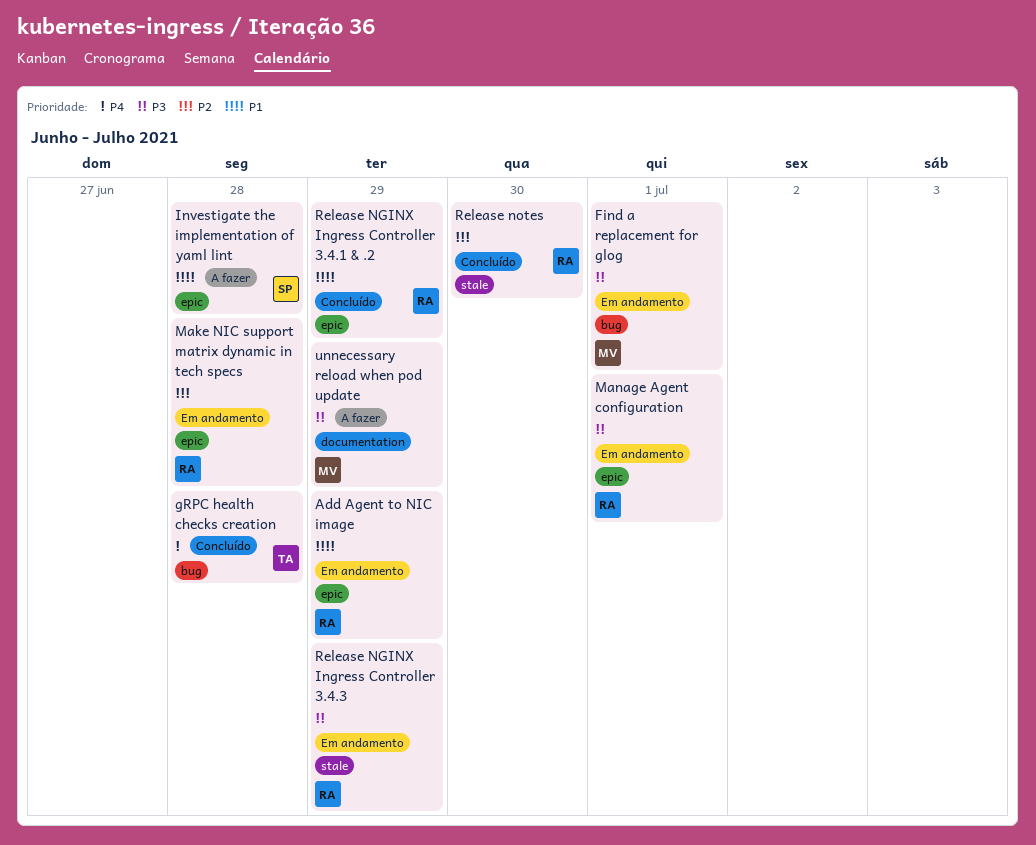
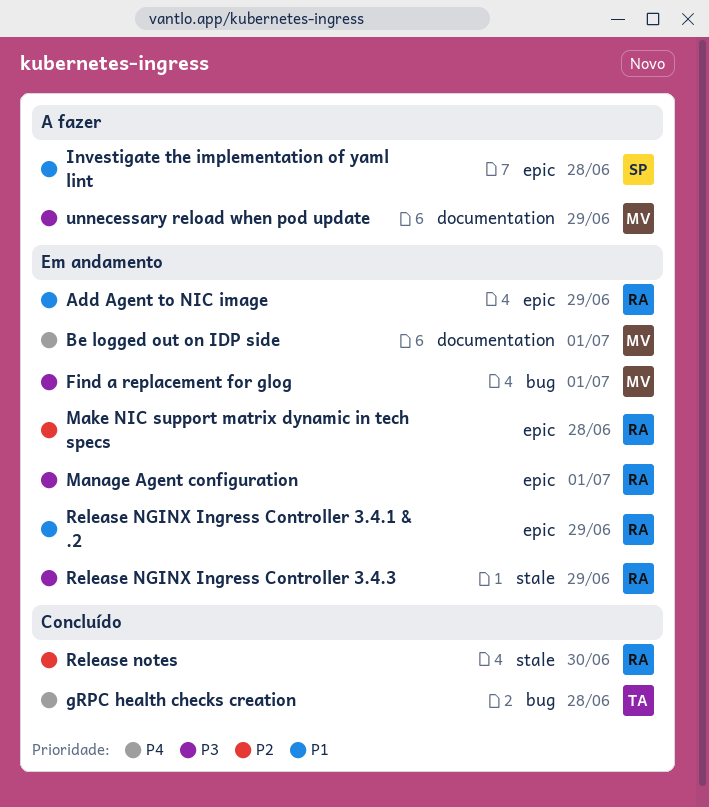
Be logged out on IDP side: none -> present
Release NGINX Ingress Controller 3.4.1 & .2, status: Concluído -> Em andamento

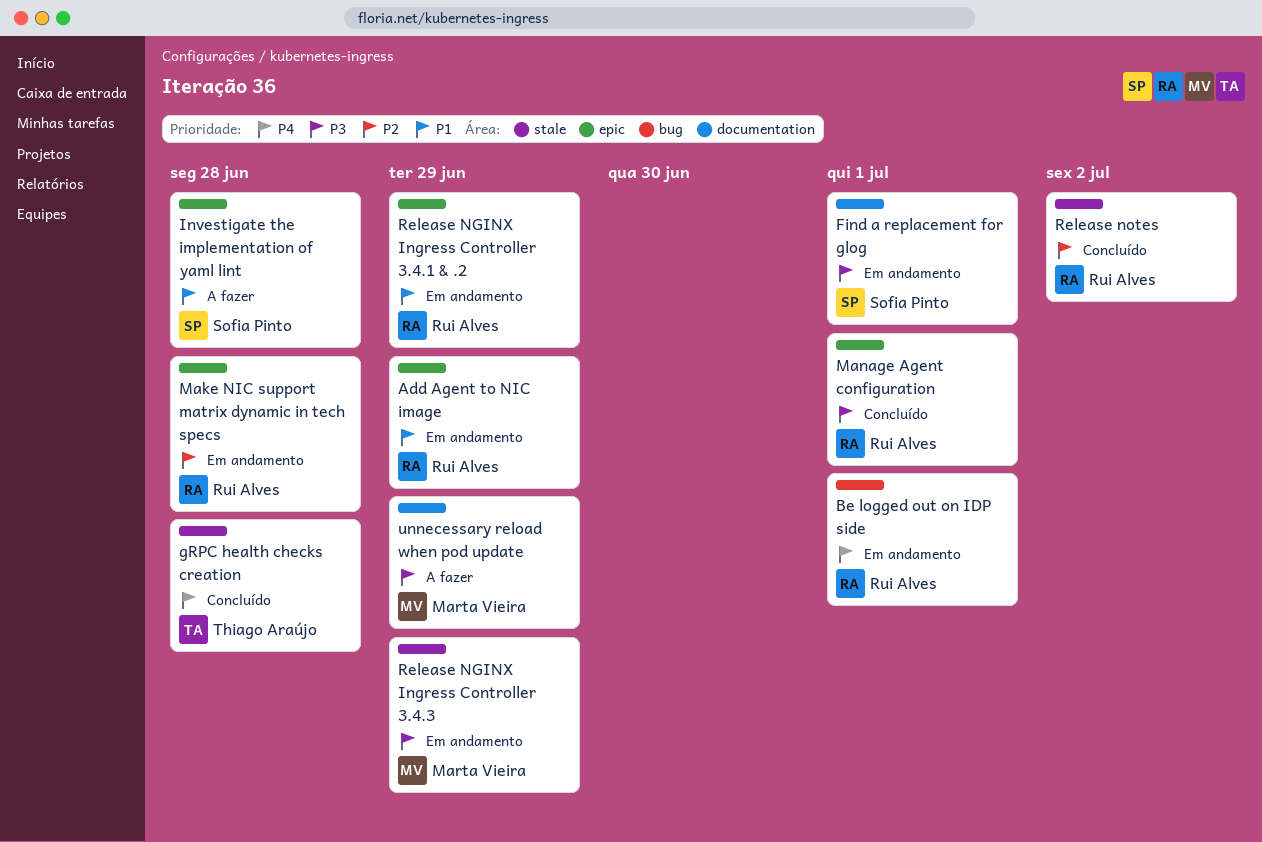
Be logged out on IDP side, owner: Marta Vieira -> Rui Alves
Be logged out on IDP side, label: documentation -> bug
Find a replacement for glog, owner: Marta Vieira -> Sofia Pinto
Find a replacement for glog, label: bug -> documentation
gRPC health checks creation, label: bug -> stale
Manage Agent configuration, status: Em andamento -> Concluído
Release NGINX Ingress Controller 3.4.3, owner: Rui Alves -> Marta Vieira
Release notes, due: Jun 30 -> Jul 2

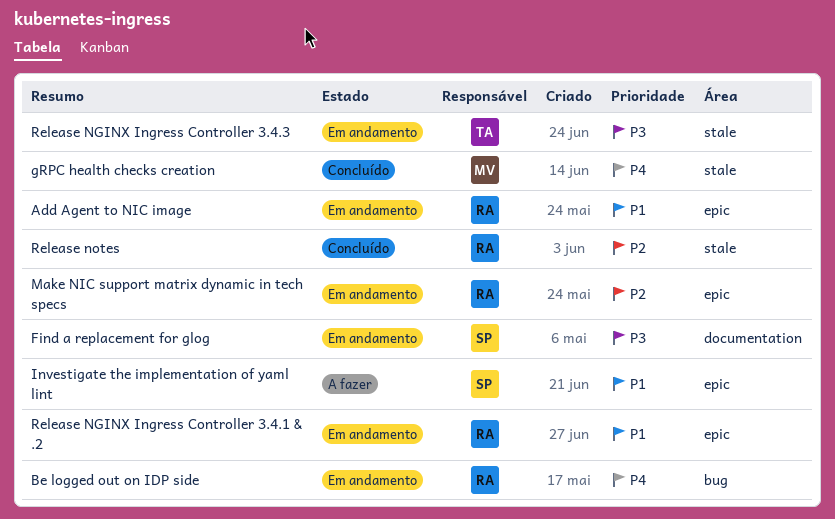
gRPC health checks creation, owner: Thiago Araújo -> Marta Vieira
Manage Agent configuration: present -> none
Release NGINX Ingress Controller 3.4.3, owner: Marta Vieira -> Thiago Araújo
unnecessary reload when pod update: present -> none

